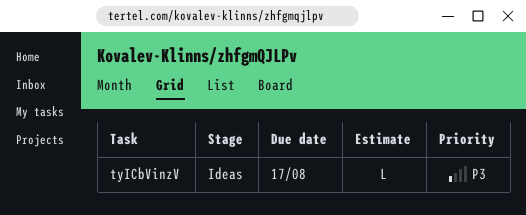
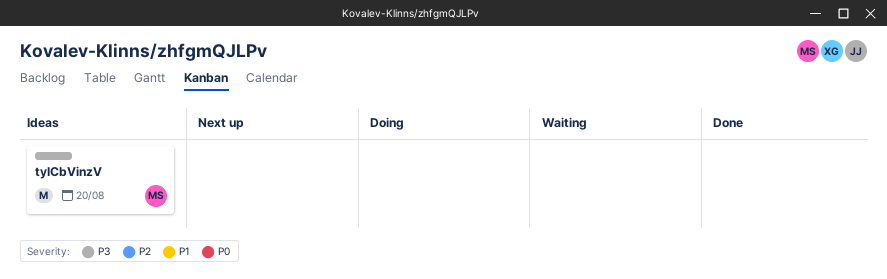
tyICbVinzV, estimate: L -> M
tyICbVinzV, due: Aug 17 -> Aug 20

